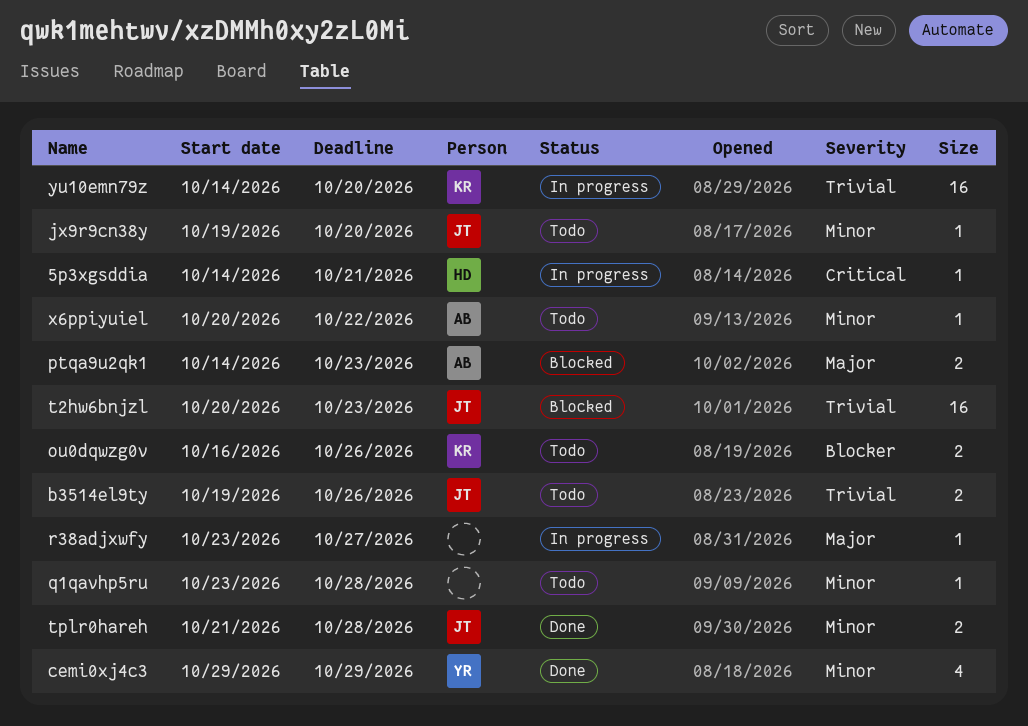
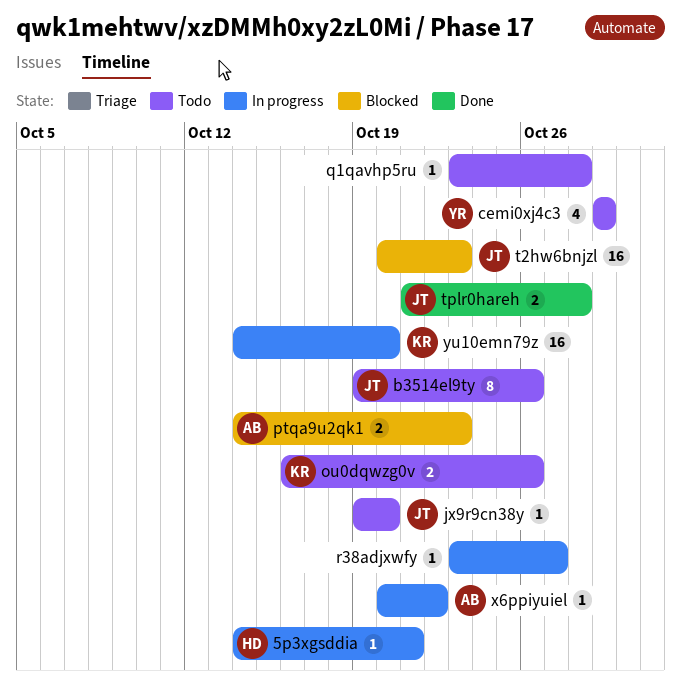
b3514el9ty, estimate: 2 -> 8
cemi0xj4c3, status: Done -> Todo
x6ppiyuiel, status: Todo -> In progress

